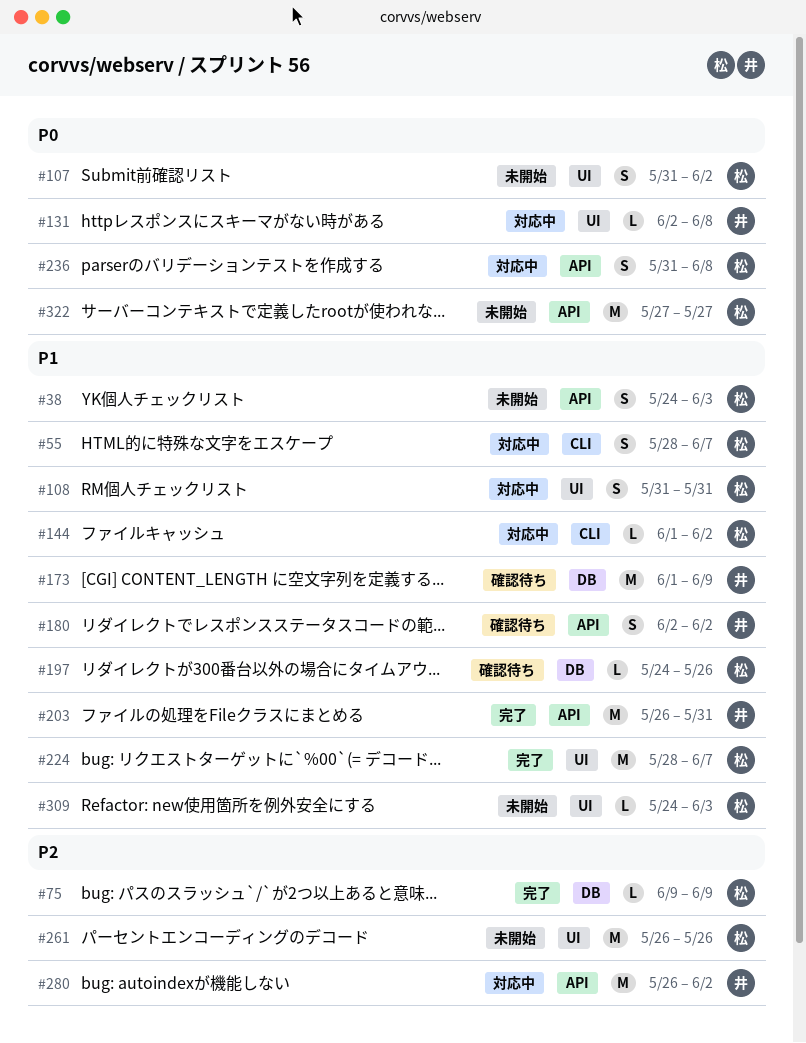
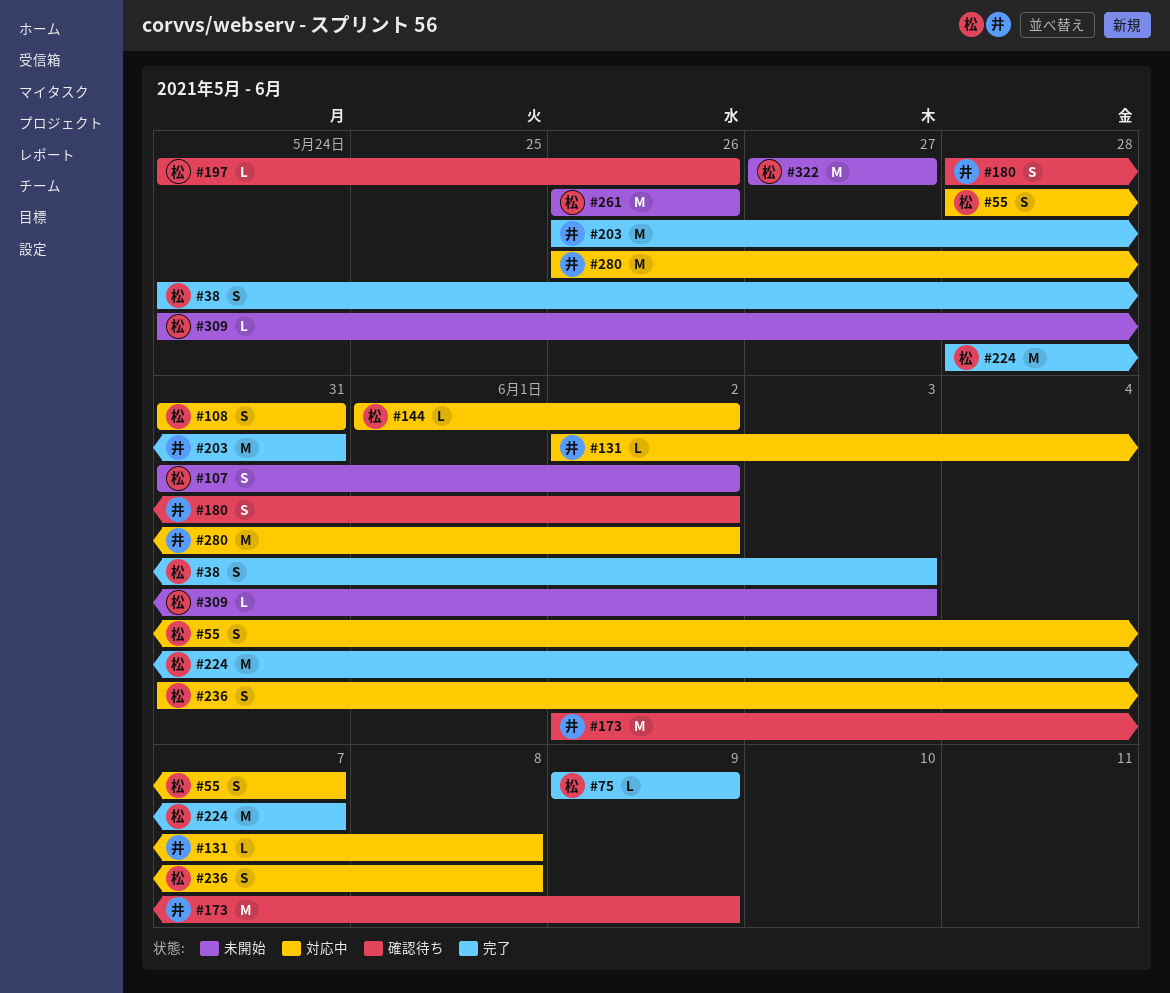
#38, status: 未開始 -> 完了
#173, start: Jun 1 -> Jun 2
#180, start: Jun 2 -> May 28

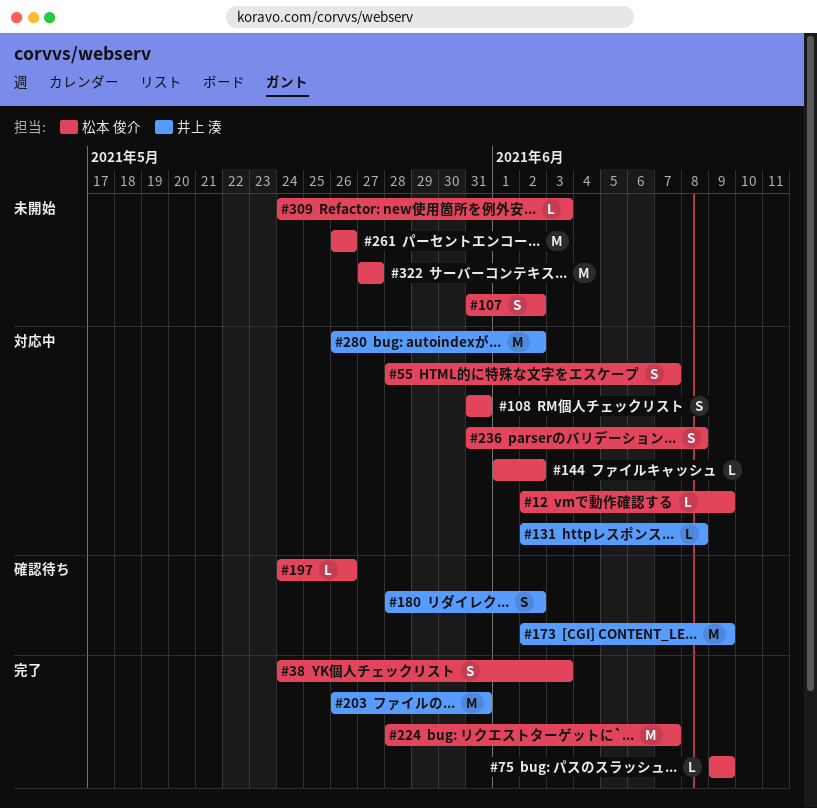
#12: none -> present

